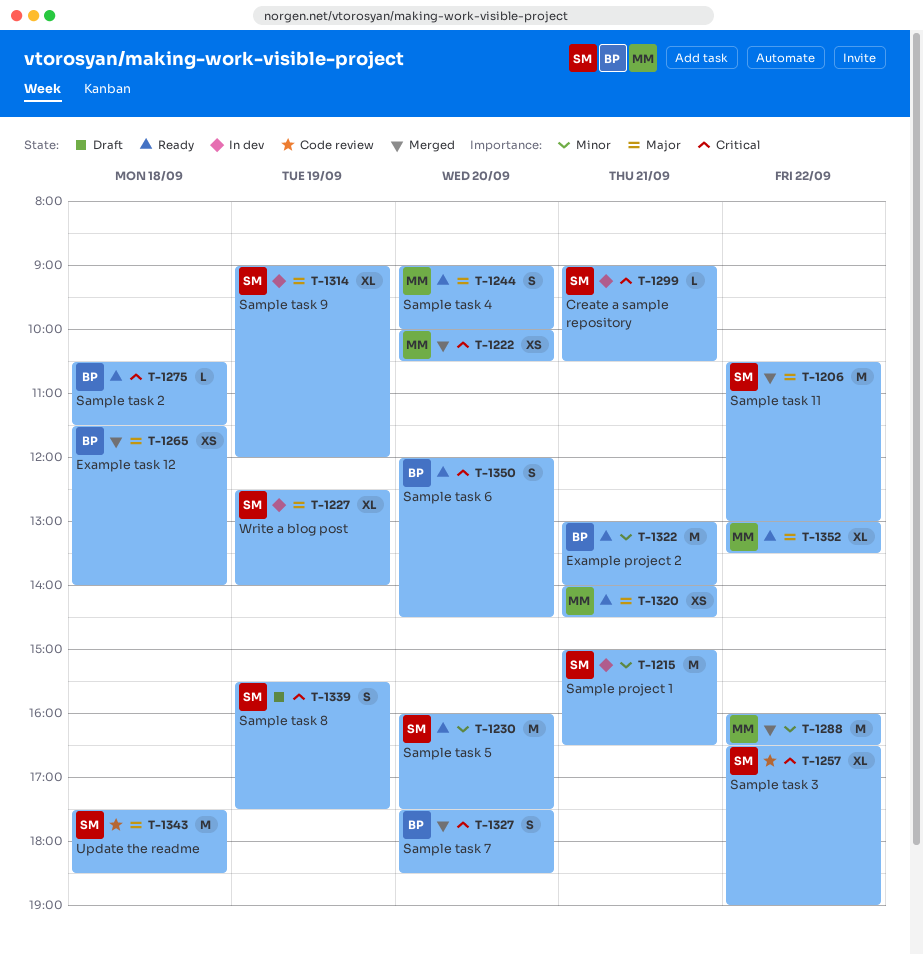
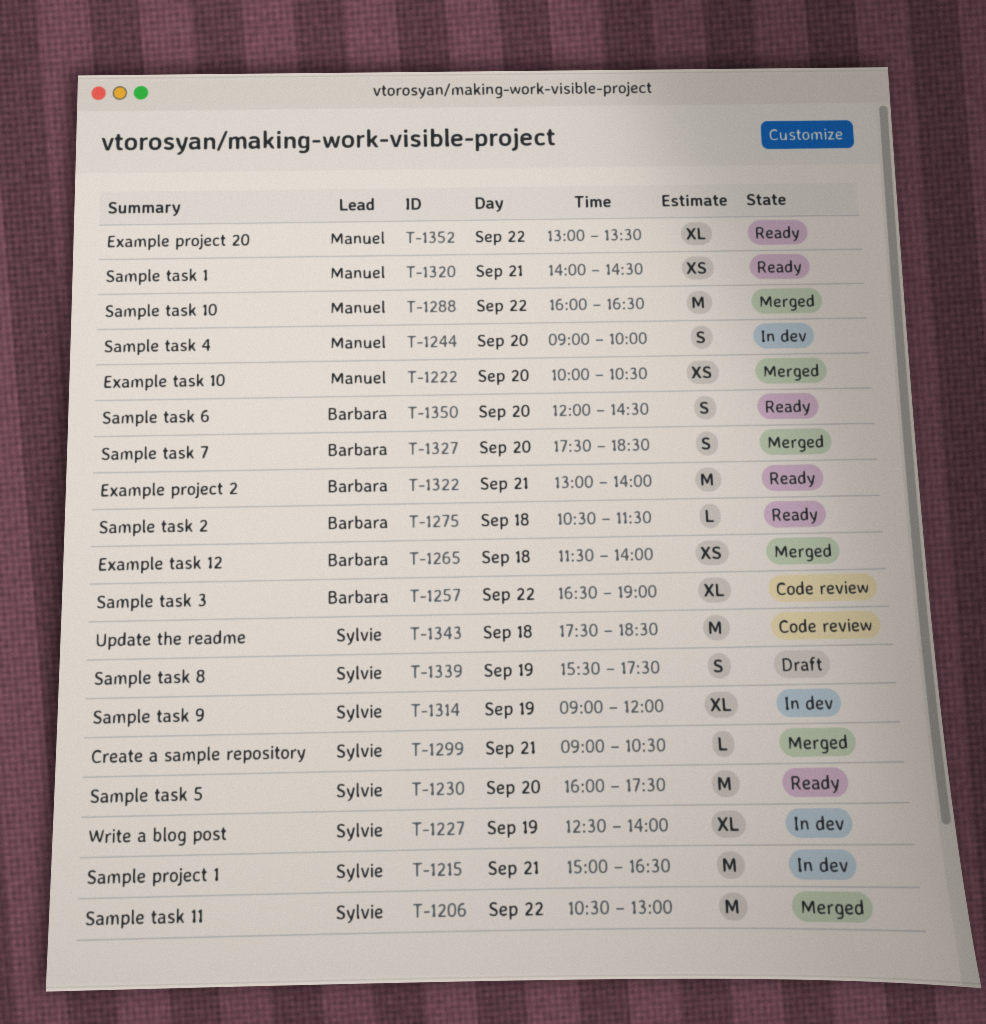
T-1244, status: Ready -> In dev
T-1257, owner: Sylvie -> Barbara
T-1299, status: In dev -> Merged

